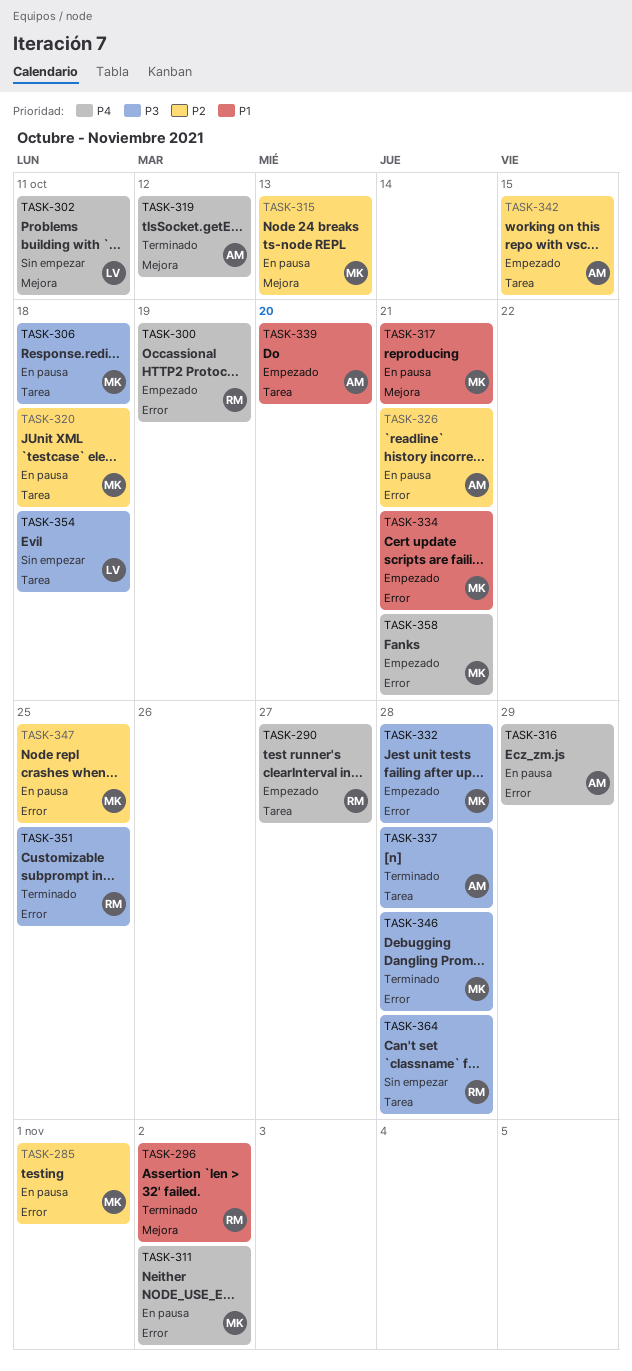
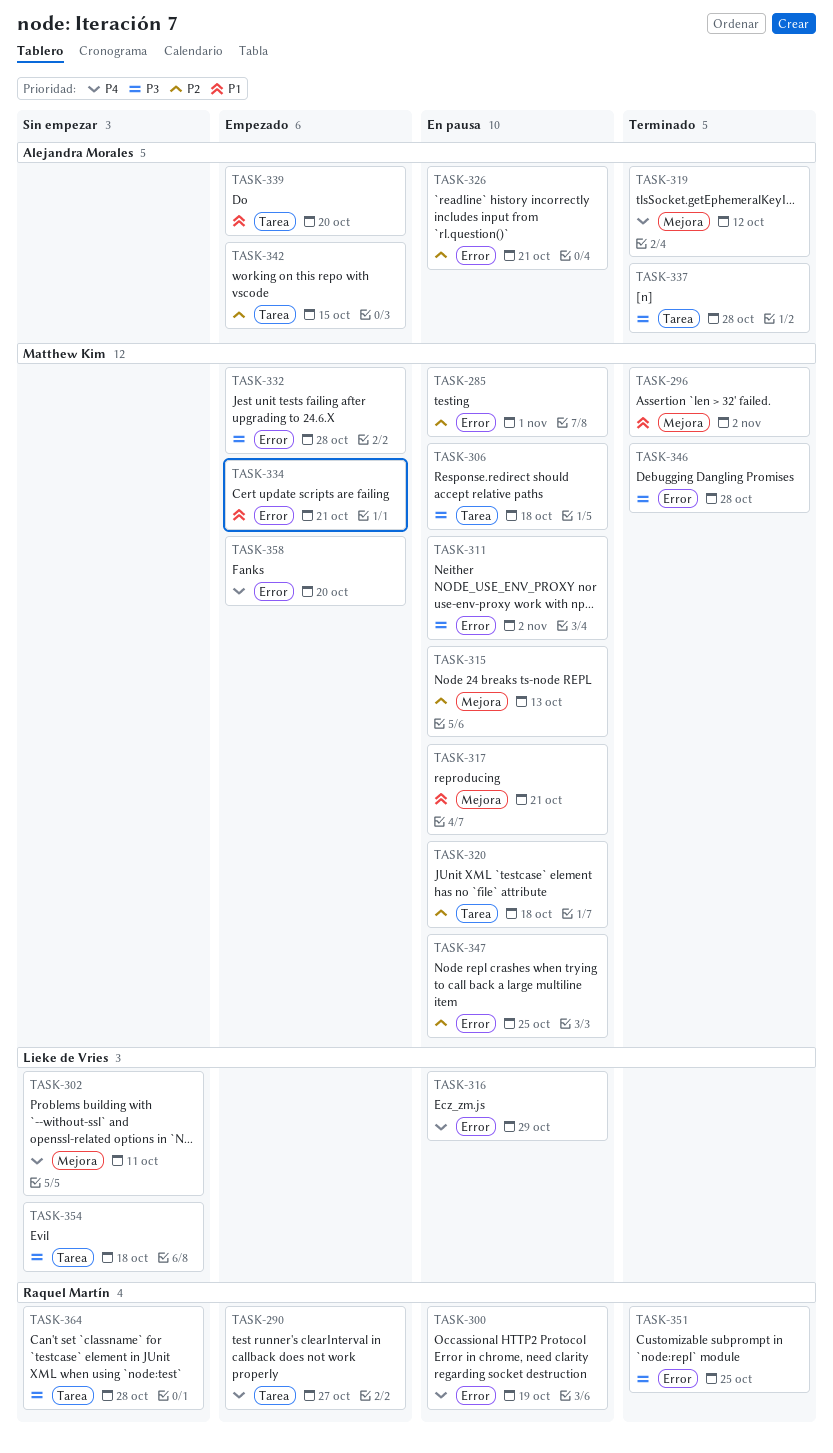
TASK-296, owner: Raquel Martín -> Matthew Kim
TASK-300, status: Empezado -> En pausa
TASK-311, priority: P4 -> P3
TASK-316, owner: Alejandra Morales -> Lieke de Vries
TASK-358, due: Oct 21 -> Oct 20

